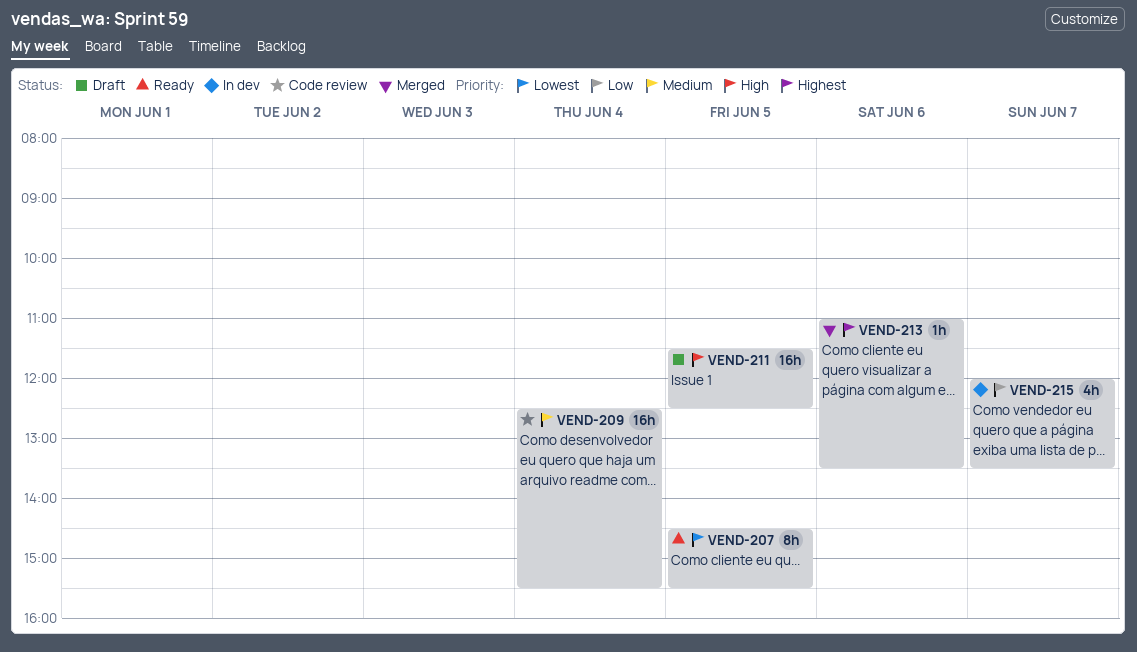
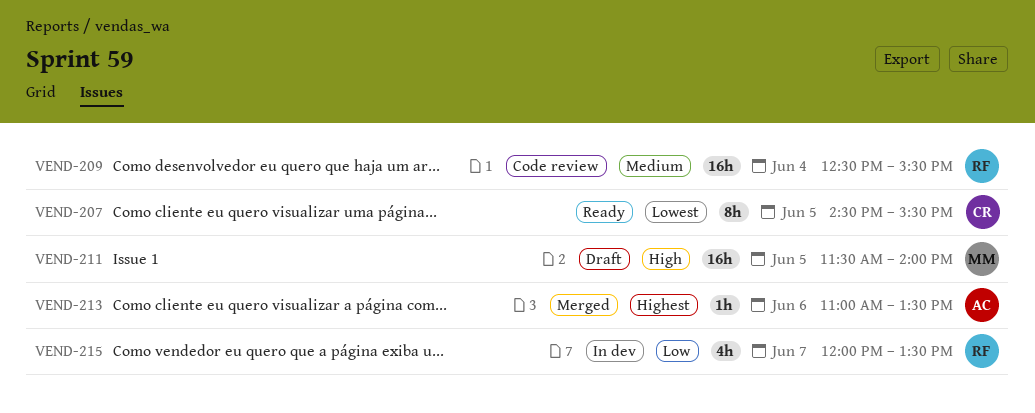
VEND-211, ends: 12:30 -> 14:00

